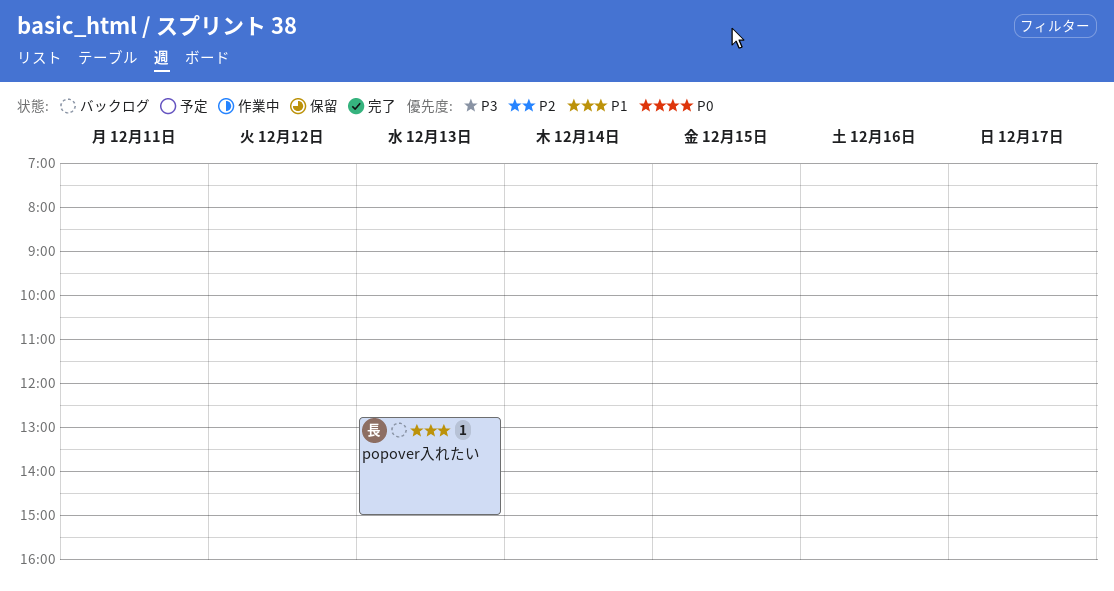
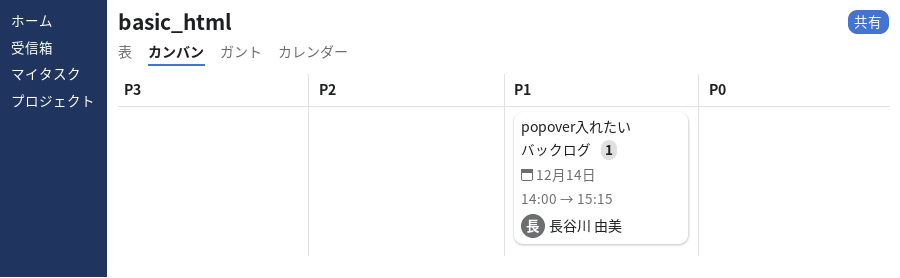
popover入れたい, day: Dec 13 -> Dec 14
popover入れたい, begins: 12:45 -> 14:00
popover入れたい, ends: 15:00 -> 15:15

